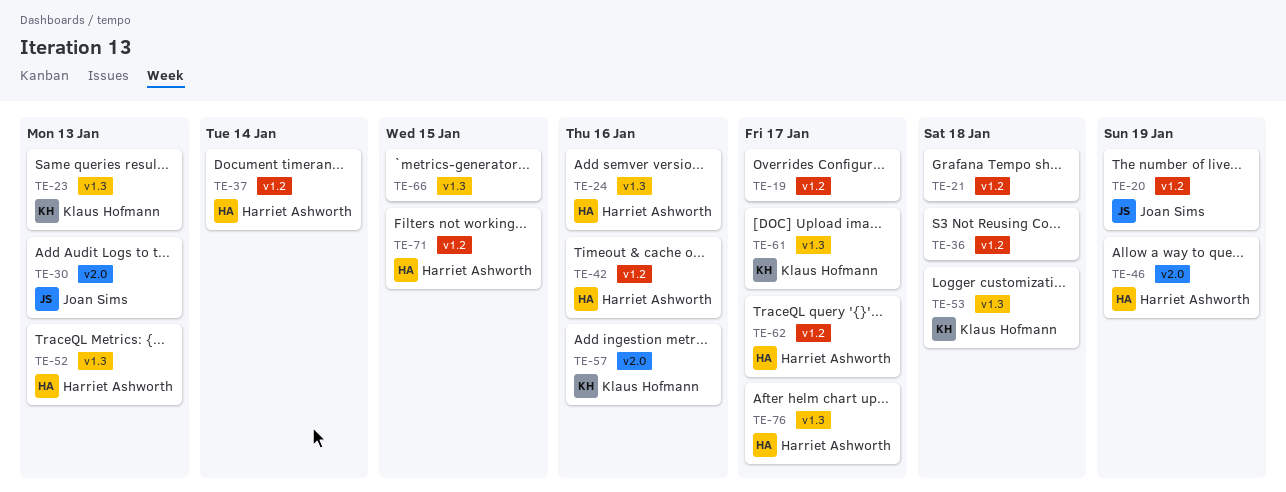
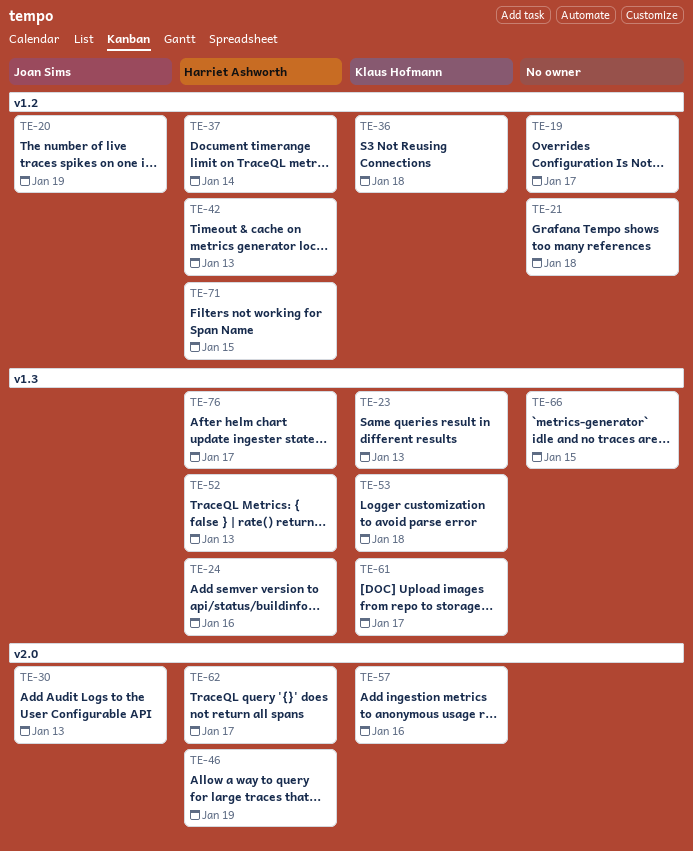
TE-36, owner: none -> Klaus Hofmann
TE-42, due: Jan 16 -> Jan 13
TE-62, label: v1.2 -> v2.0

